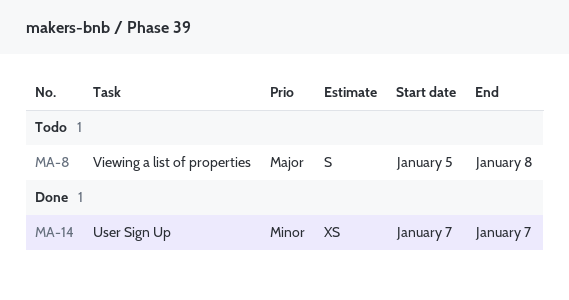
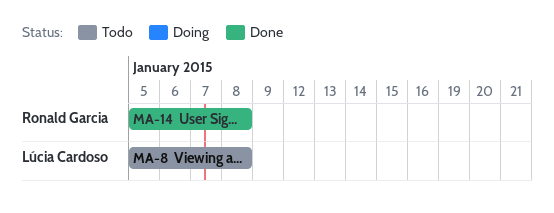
MA-14, start: Jan 7 -> Jan 5
MA-14, due: Jan 7 -> Jan 8

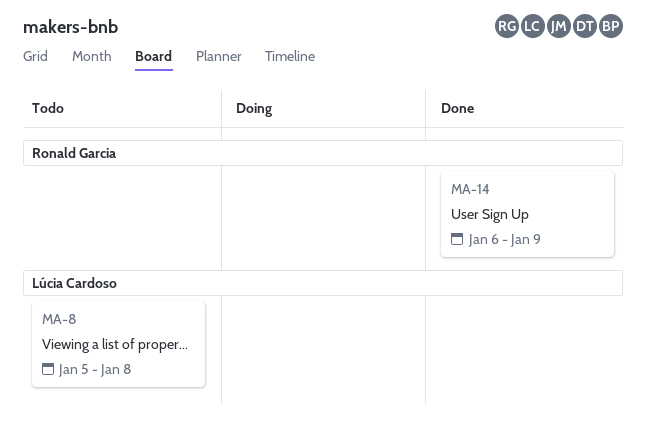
MA-14, start: Jan 5 -> Jan 6
MA-14, due: Jan 8 -> Jan 9

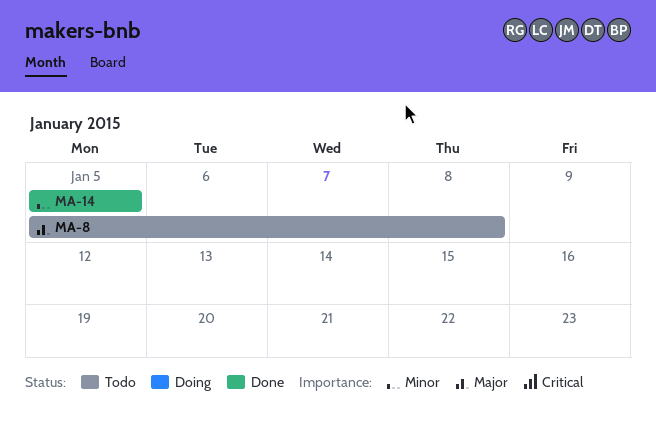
MA-14, start: Jan 6 -> Jan 5
MA-14, due: Jan 9 -> Jan 5

